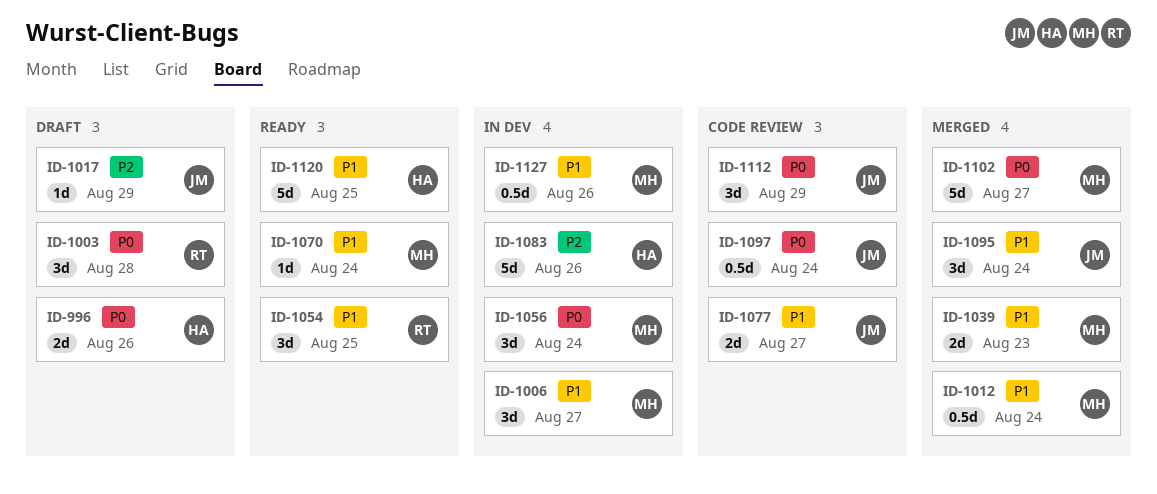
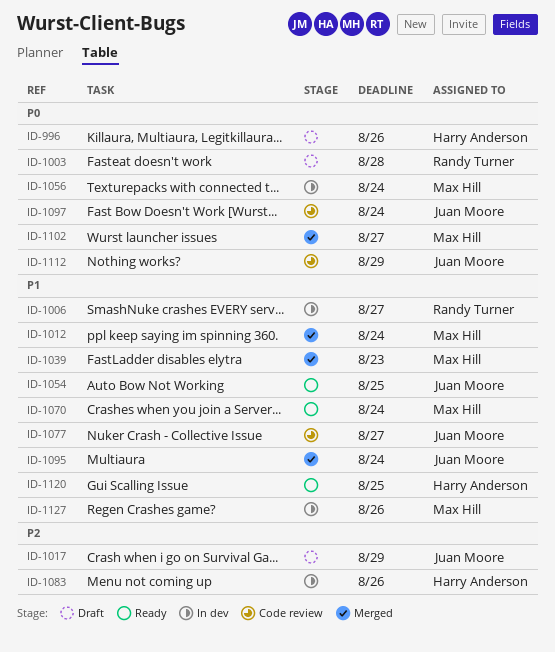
ID-1006, owner: Max Hill -> Randy Turner
ID-1054, owner: Randy Turner -> Juan Moore

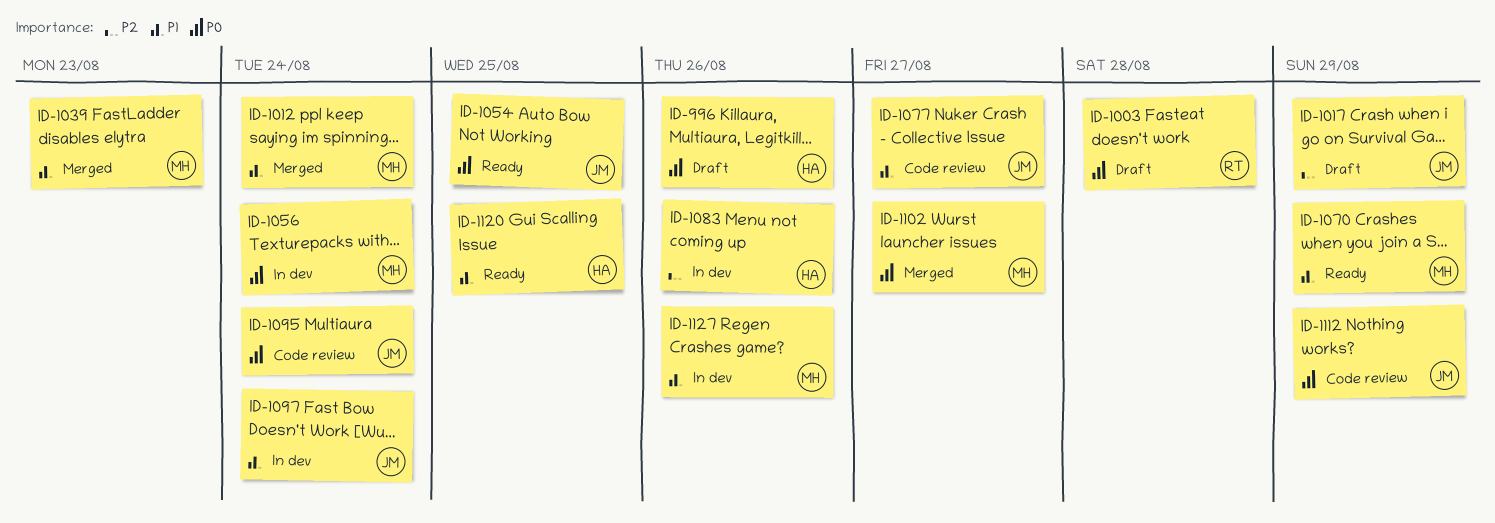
ID-1006: present -> none
ID-1054, priority: P1 -> P0
ID-1070, due: Aug 24 -> Aug 29
ID-1095, status: Merged -> Code review
ID-1095, priority: P1 -> P0
ID-1097, status: Code review -> In dev
ID-1097, priority: P0 -> P1

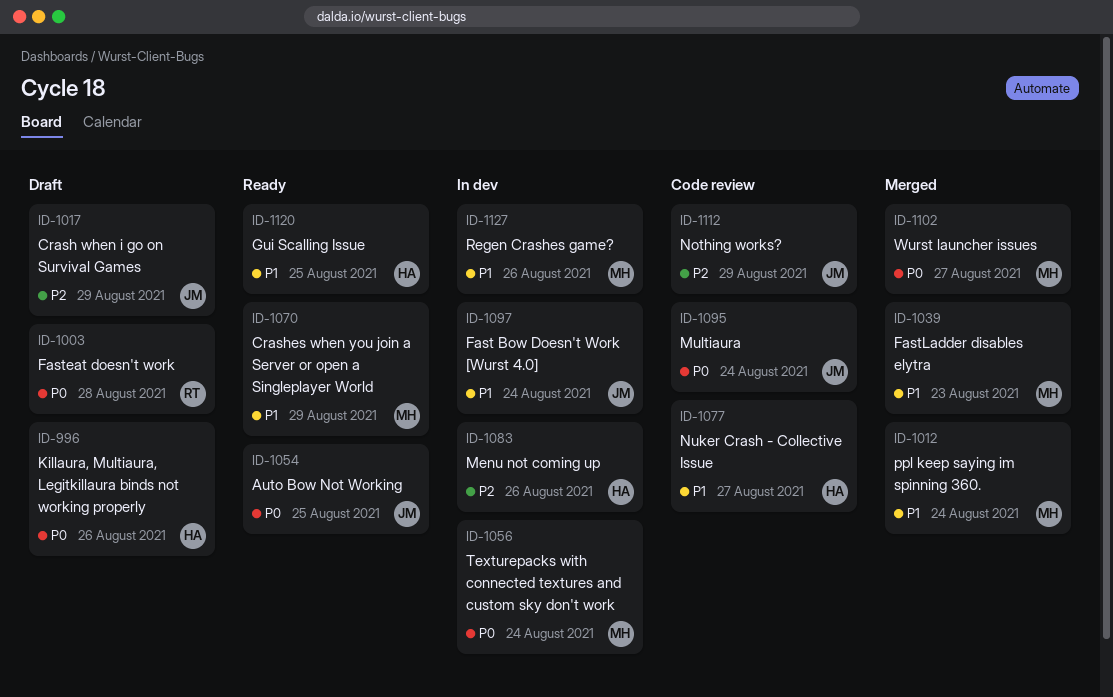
ID-1077, owner: JM -> HA
ID-1112, priority: P0 -> P2

